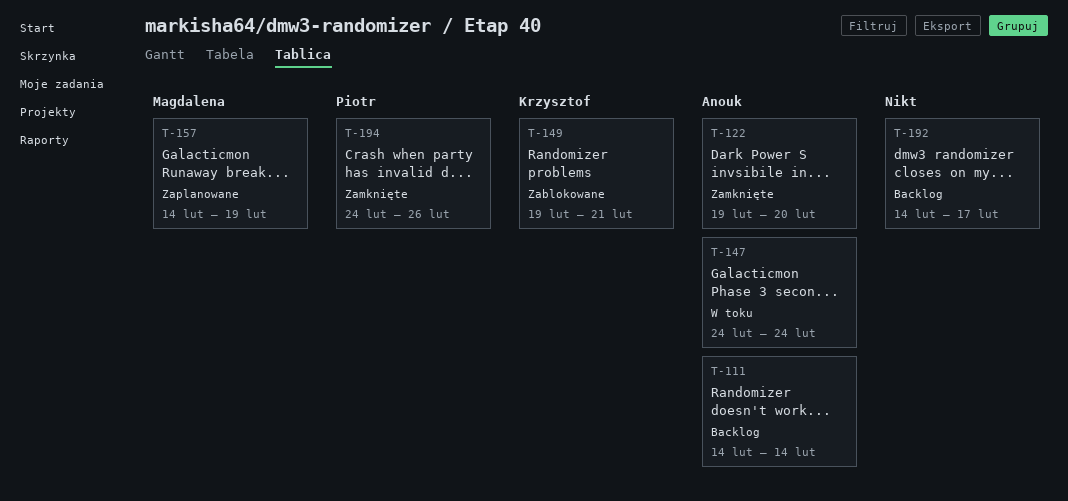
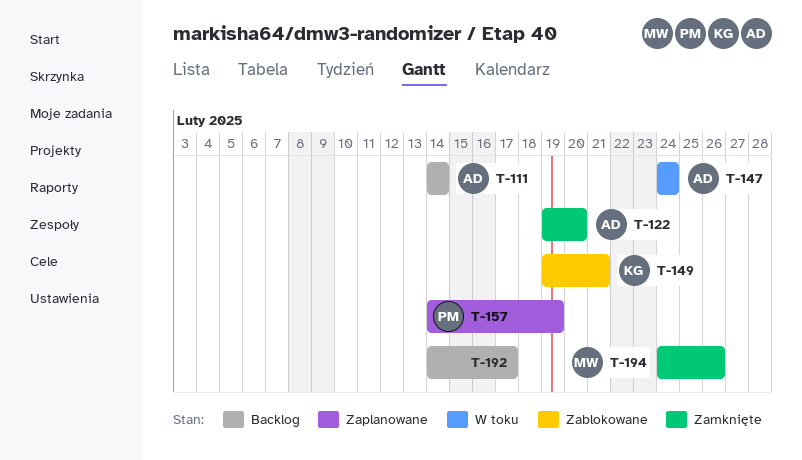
T-157, owner: Magdalena -> Piotr
T-194, owner: Piotr -> Magdalena

